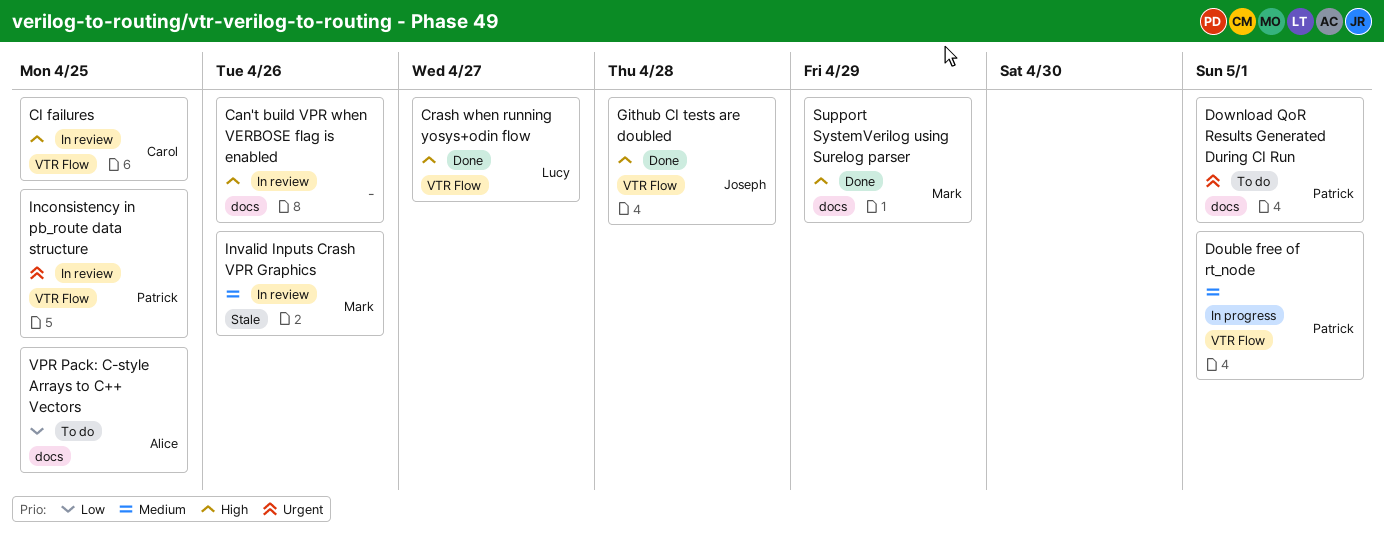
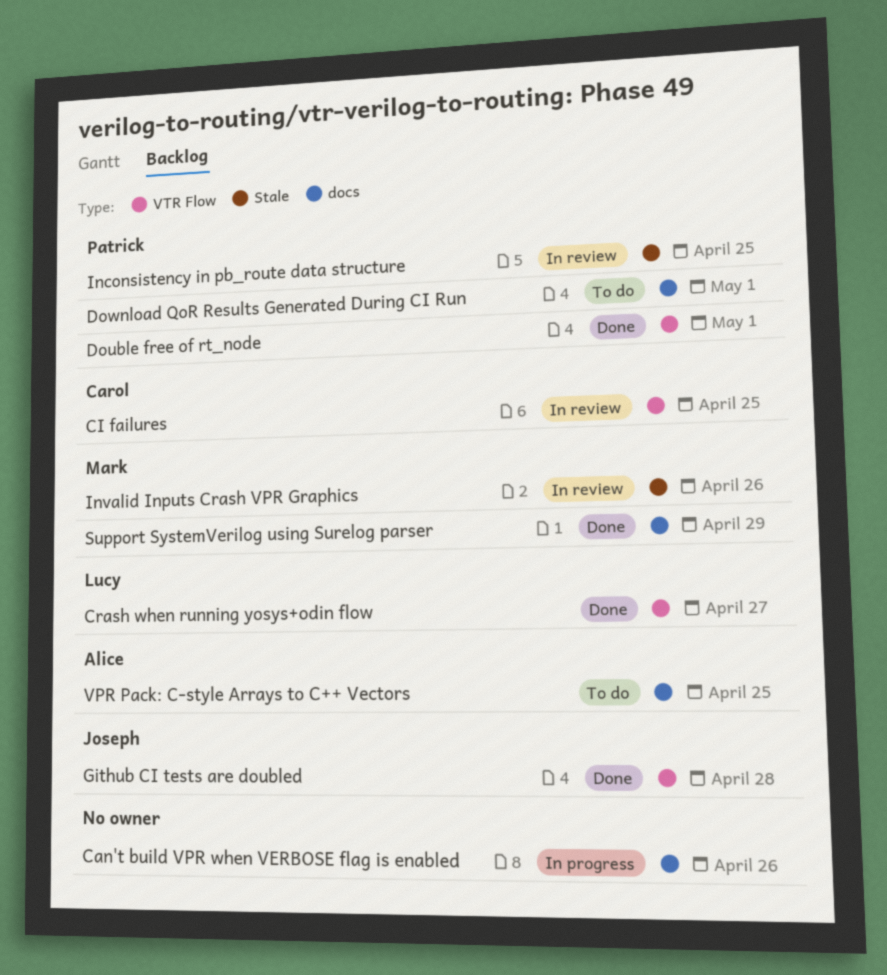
Can't build VPR when VERBOSE flag is enabled, status: In review -> In progress
Double free of rt_node, status: In progress -> Done
Inconsistency in pb_route data structure, label: VTR Flow -> Stale

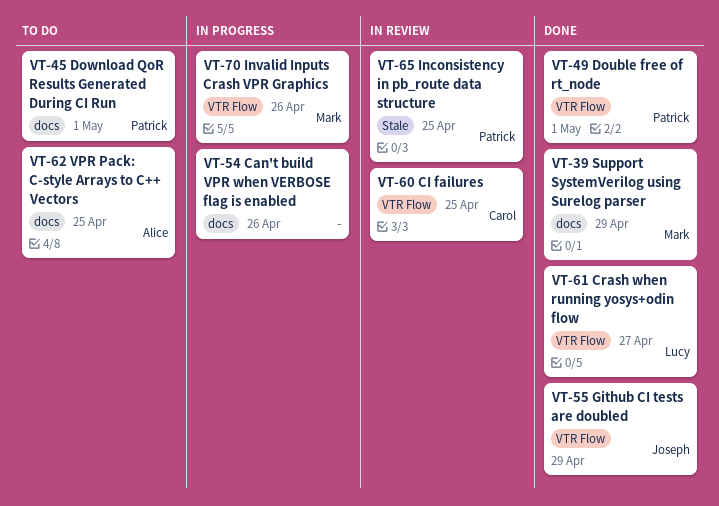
Github CI tests are doubled, due: Apr 28 -> Apr 29
Invalid Inputs Crash VPR Graphics, status: In review -> In progress
Invalid Inputs Crash VPR Graphics, label: Stale -> VTR Flow

